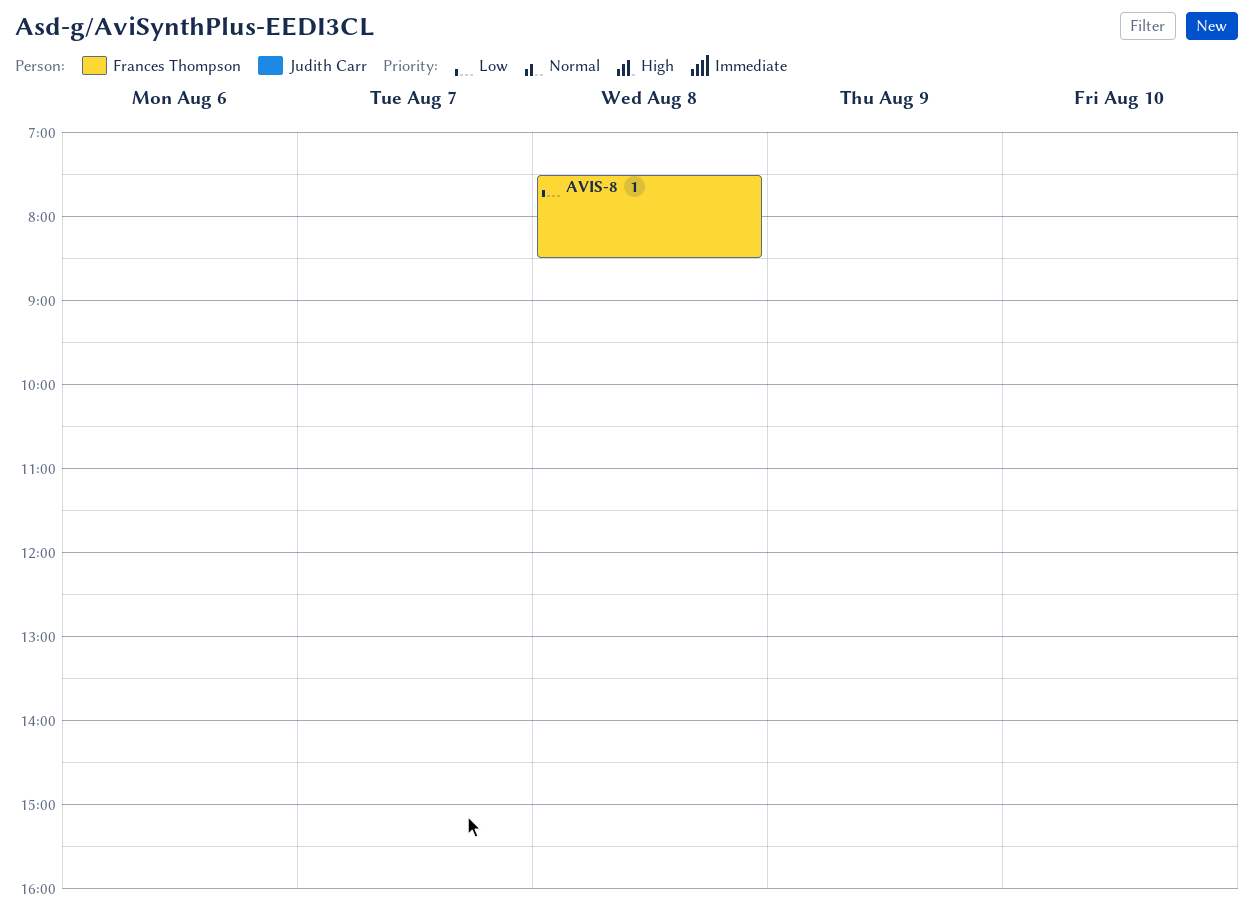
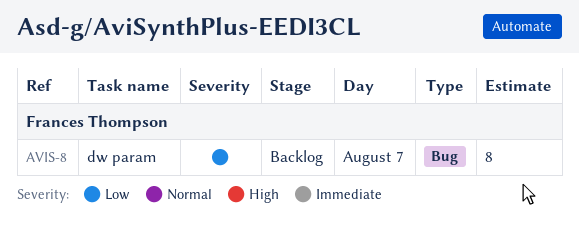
AVIS-8, estimate: 1 -> 8
AVIS-8, day: Aug 8 -> Aug 7

